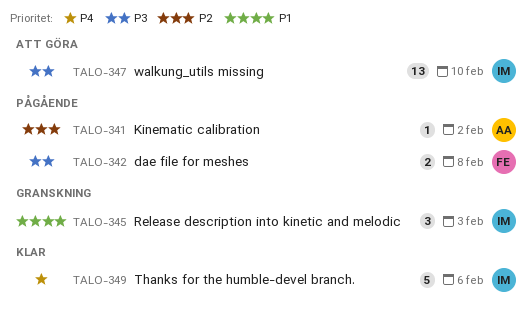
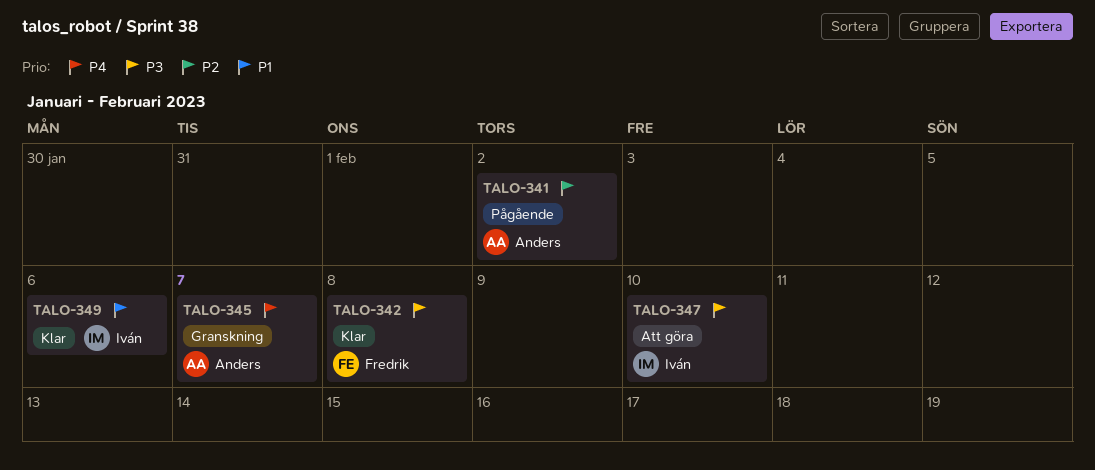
TALO-342, status: Pågående -> Klar
TALO-345, owner: Iván -> Anders
TALO-345, priority: P1 -> P4
TALO-345, due: Feb 3 -> Feb 7
TALO-349, priority: P4 -> P1

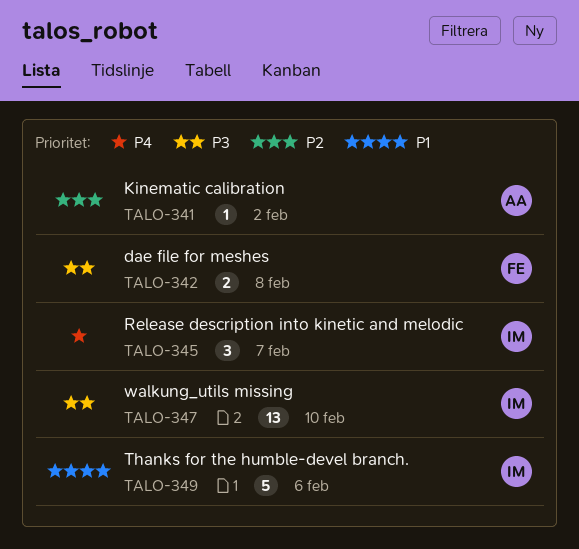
TALO-345, owner: Anders -> Iván

